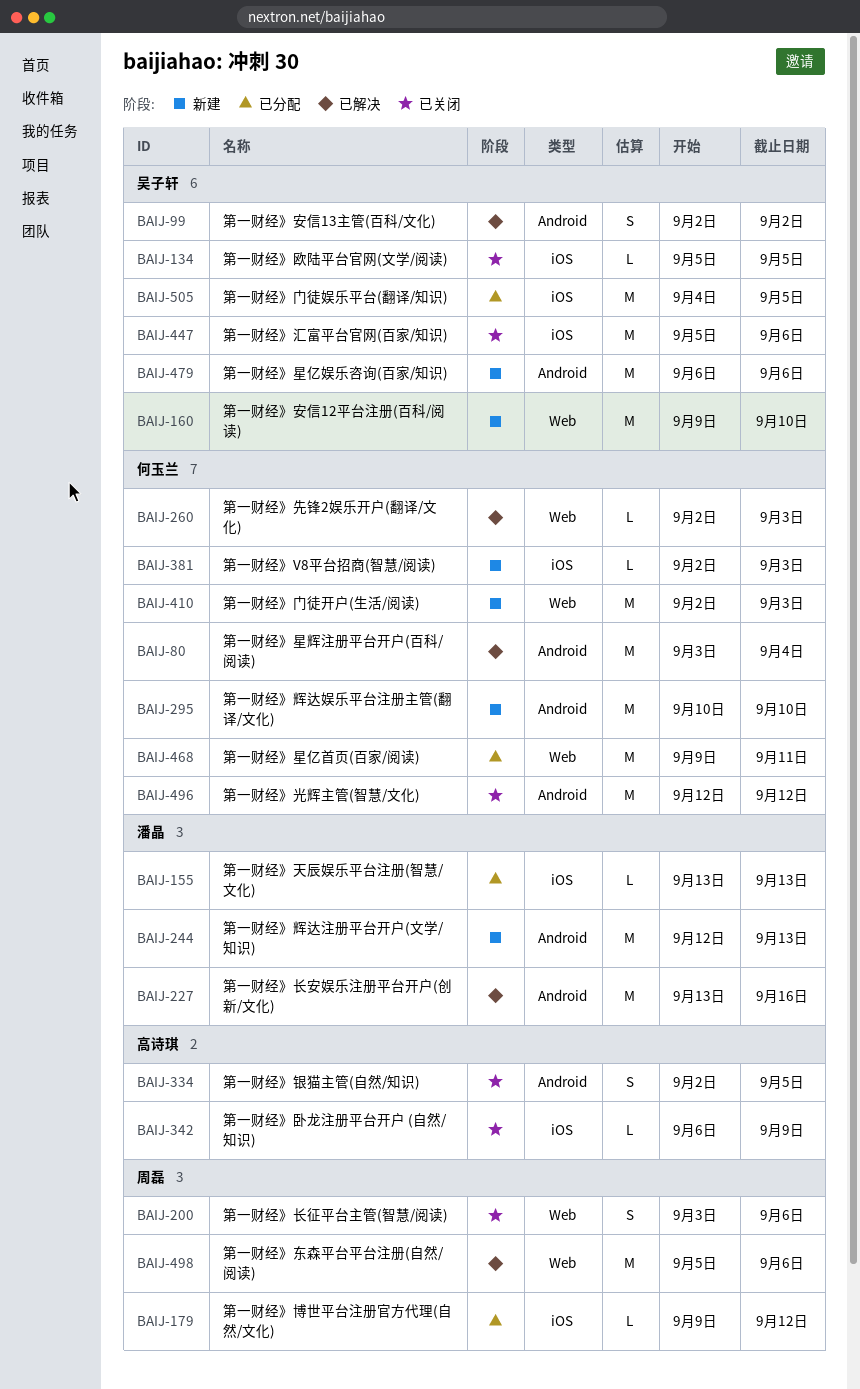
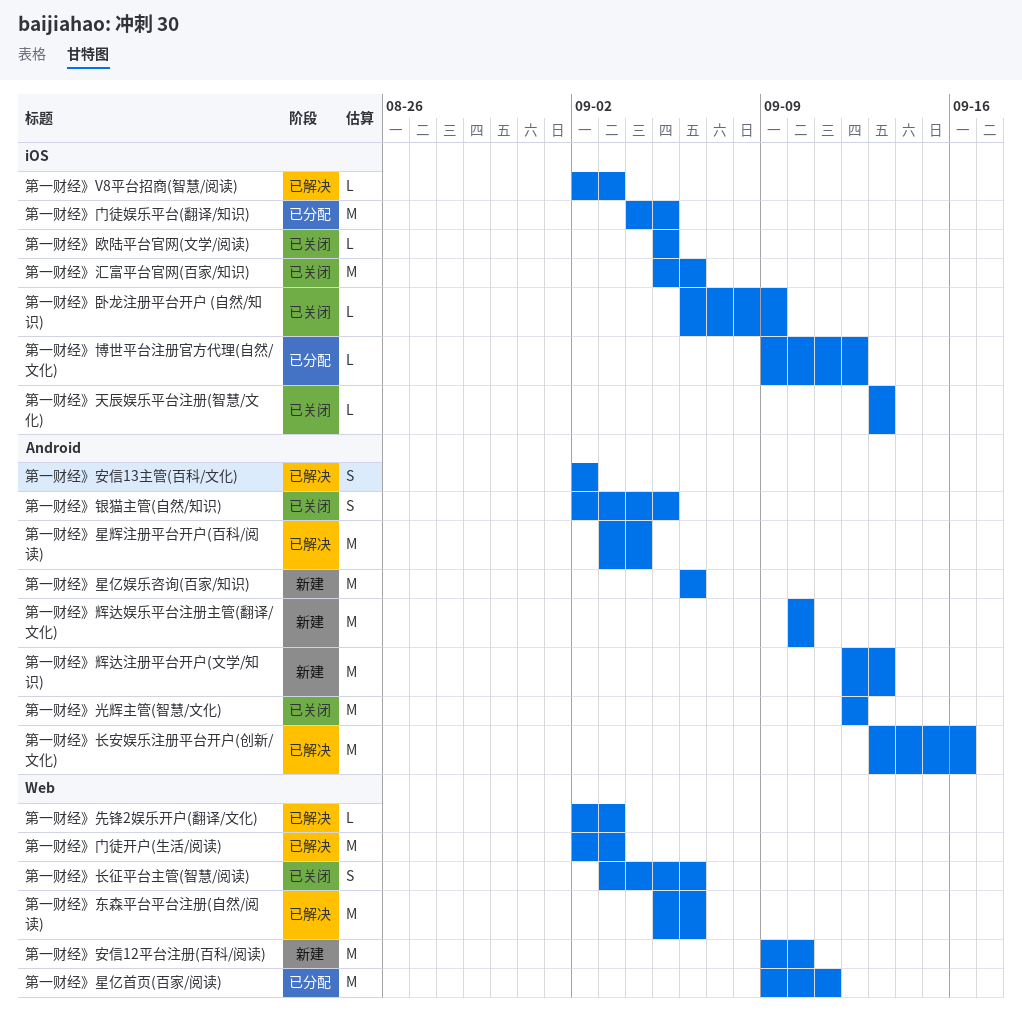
第一财经》V8平台招商(智慧/阅读), status: 新建 -> 已解决
第一财经》天辰娱乐平台注册(智慧/文化), status: 已分配 -> 已关闭
第一财经》门徒开户(生活/阅读), status: 新建 -> 已解决

